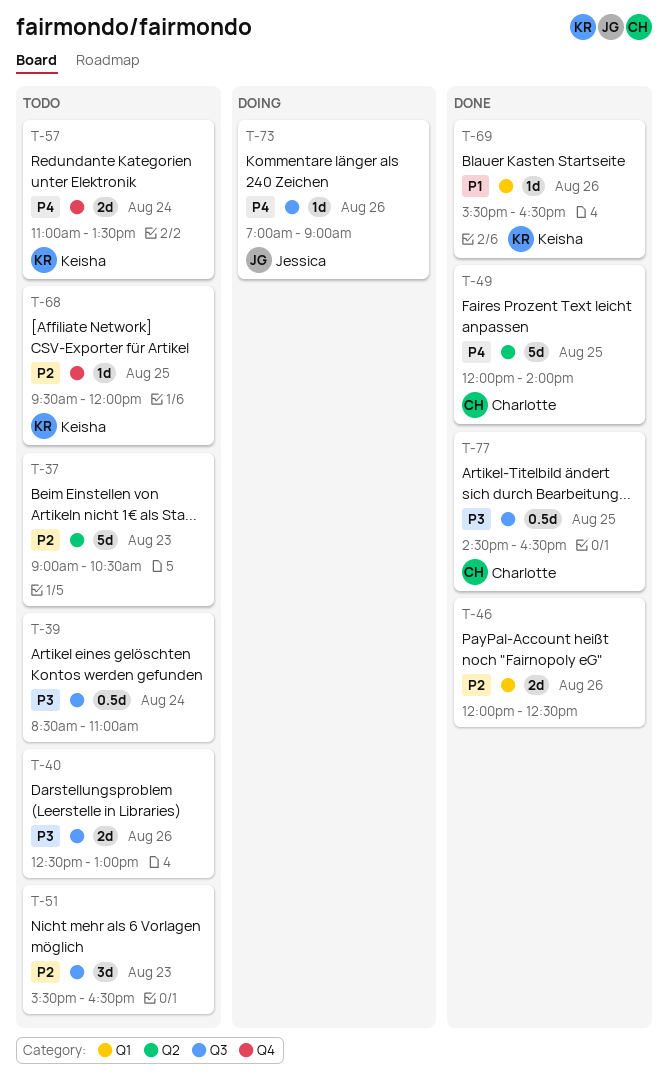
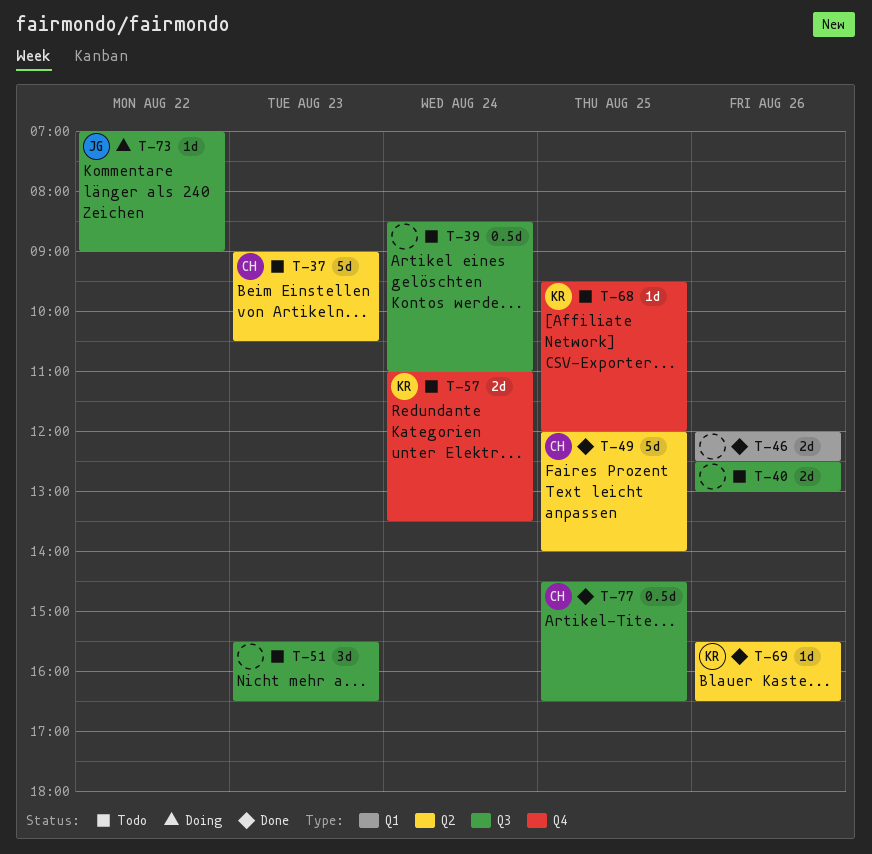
T-37, owner: none -> Charlotte
T-69, label: Q1 -> Q2
T-73, day: Aug 26 -> Aug 22

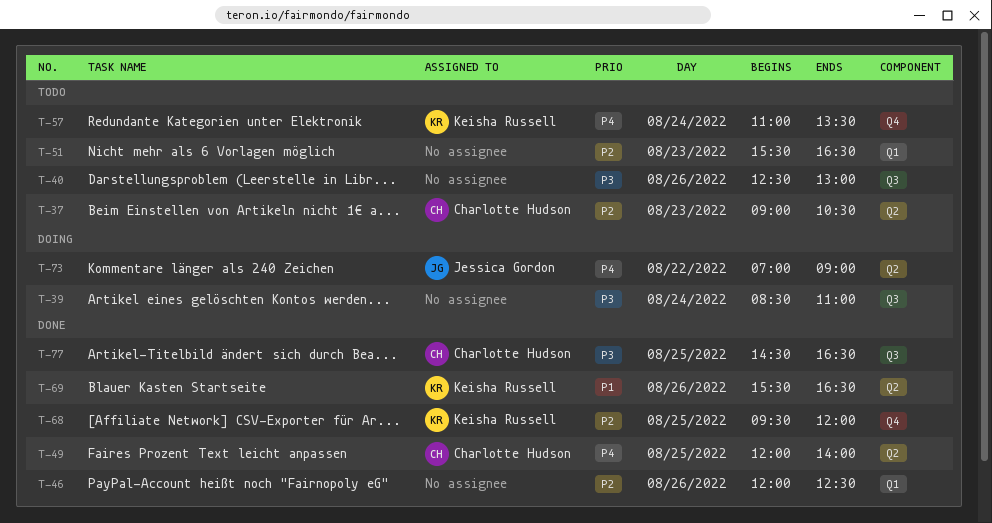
T-39, status: Todo -> Doing
T-51, label: Q3 -> Q1
T-68, status: Todo -> Done
T-73, label: Q3 -> Q2

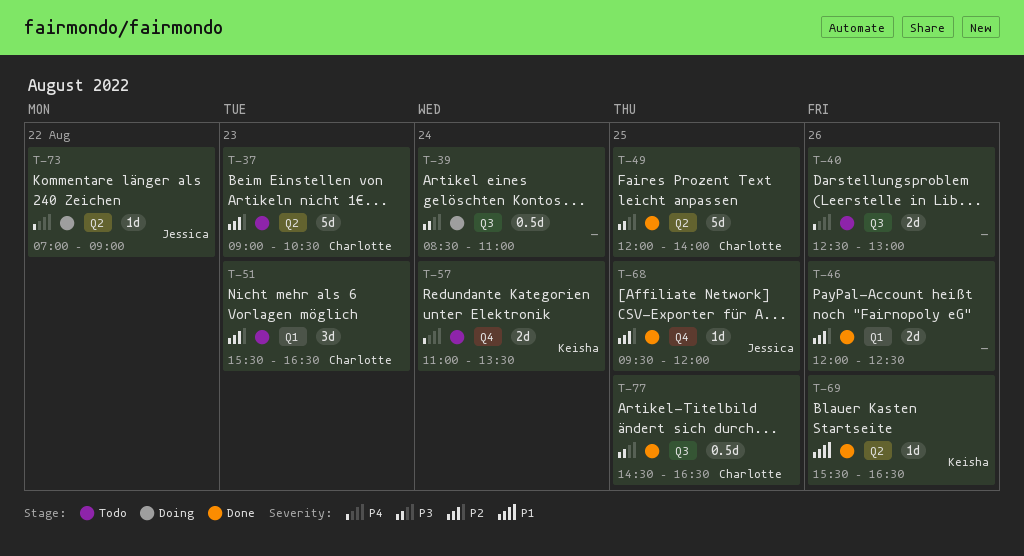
T-40, priority: P3 -> P4
T-49, priority: P4 -> P3
T-51, owner: none -> Charlotte Hudson
T-68, owner: Keisha Russell -> Jessica Gordon

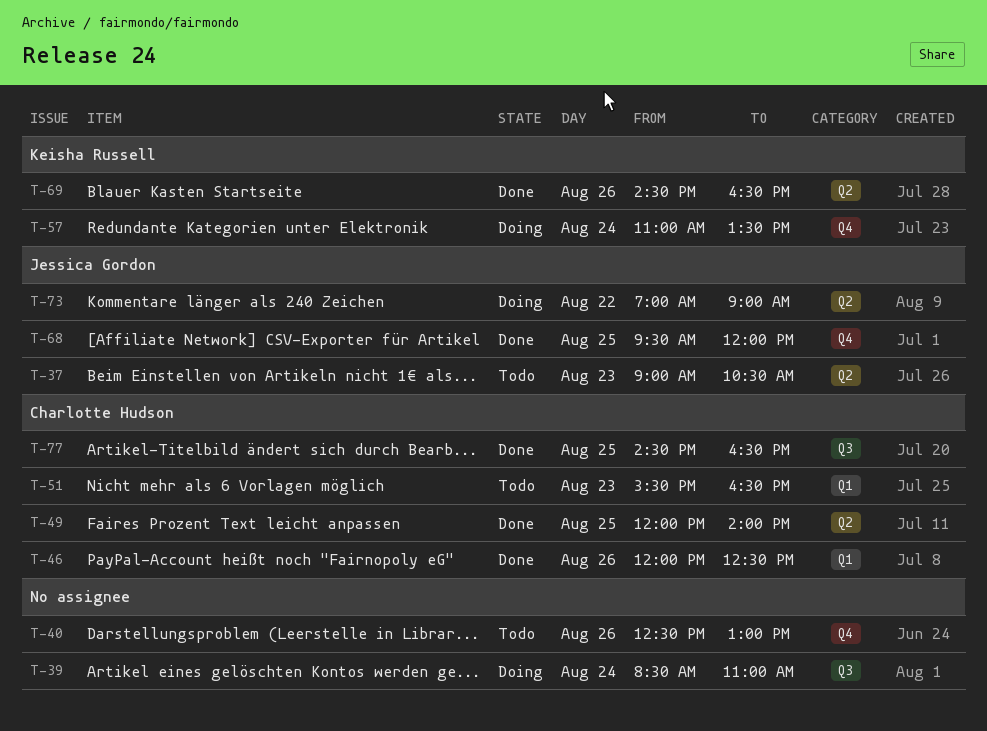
T-37, owner: Charlotte Hudson -> Jessica Gordon
T-40, label: Q3 -> Q4
T-46, owner: none -> Charlotte Hudson
T-57, status: Todo -> Doing
T-69, begins: 15:30 -> 14:30

